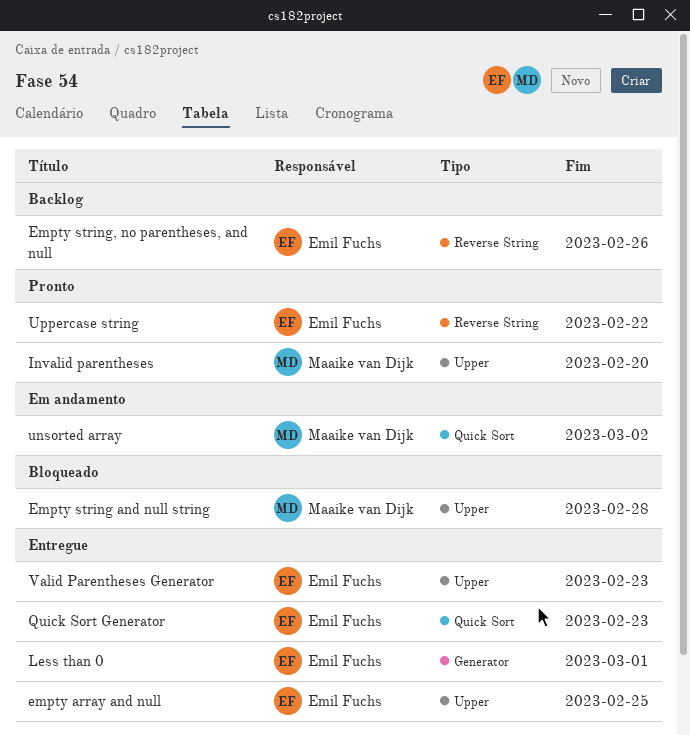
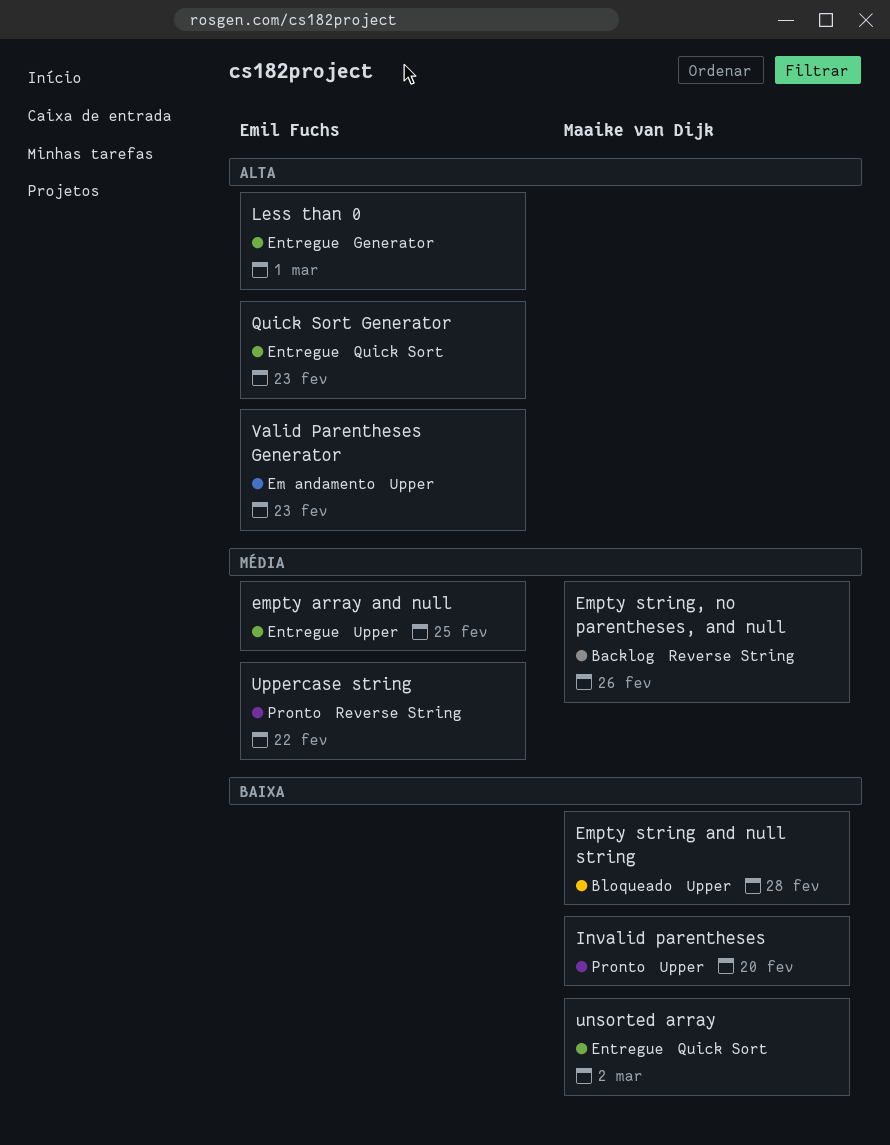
Empty string, no parentheses, and null, owner: Emil Fuchs -> Maaike van Dijk
unsorted array, status: Em andamento -> Entregue
Valid Parentheses Generator, status: Entregue -> Em andamento

